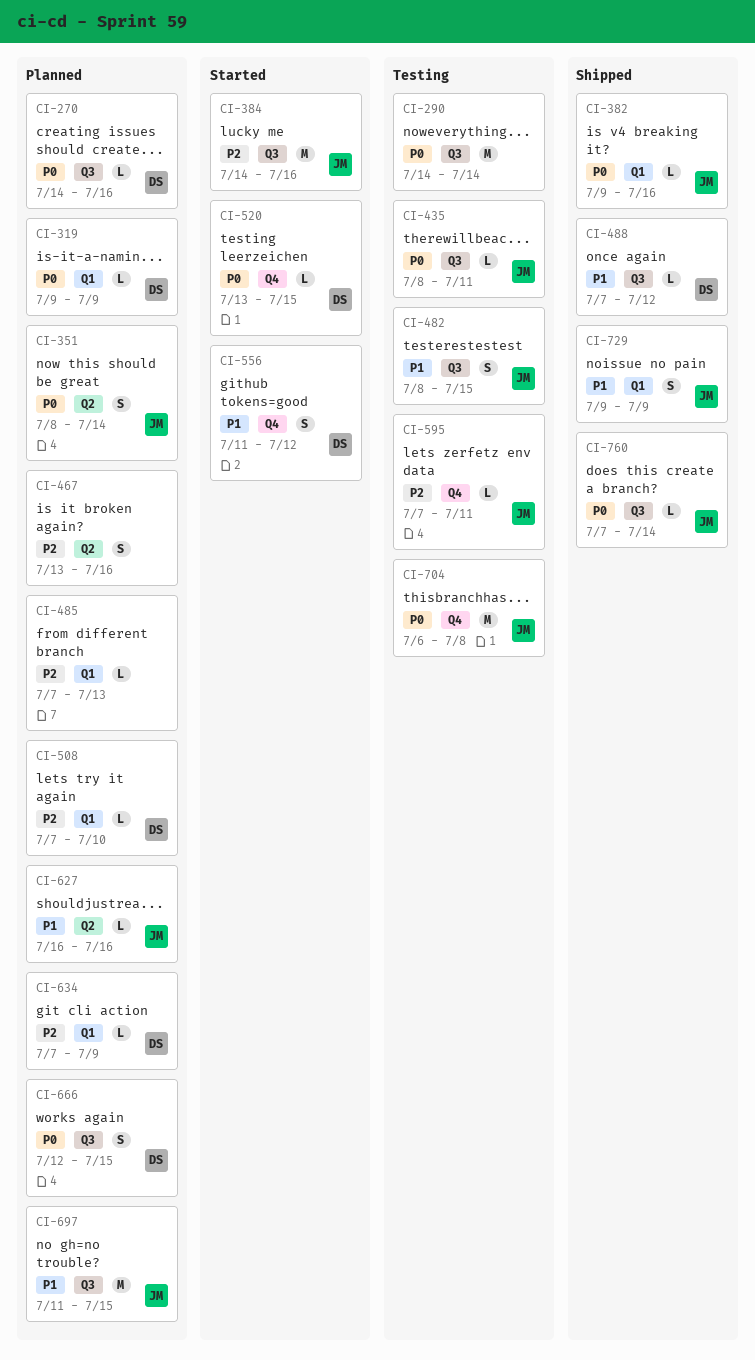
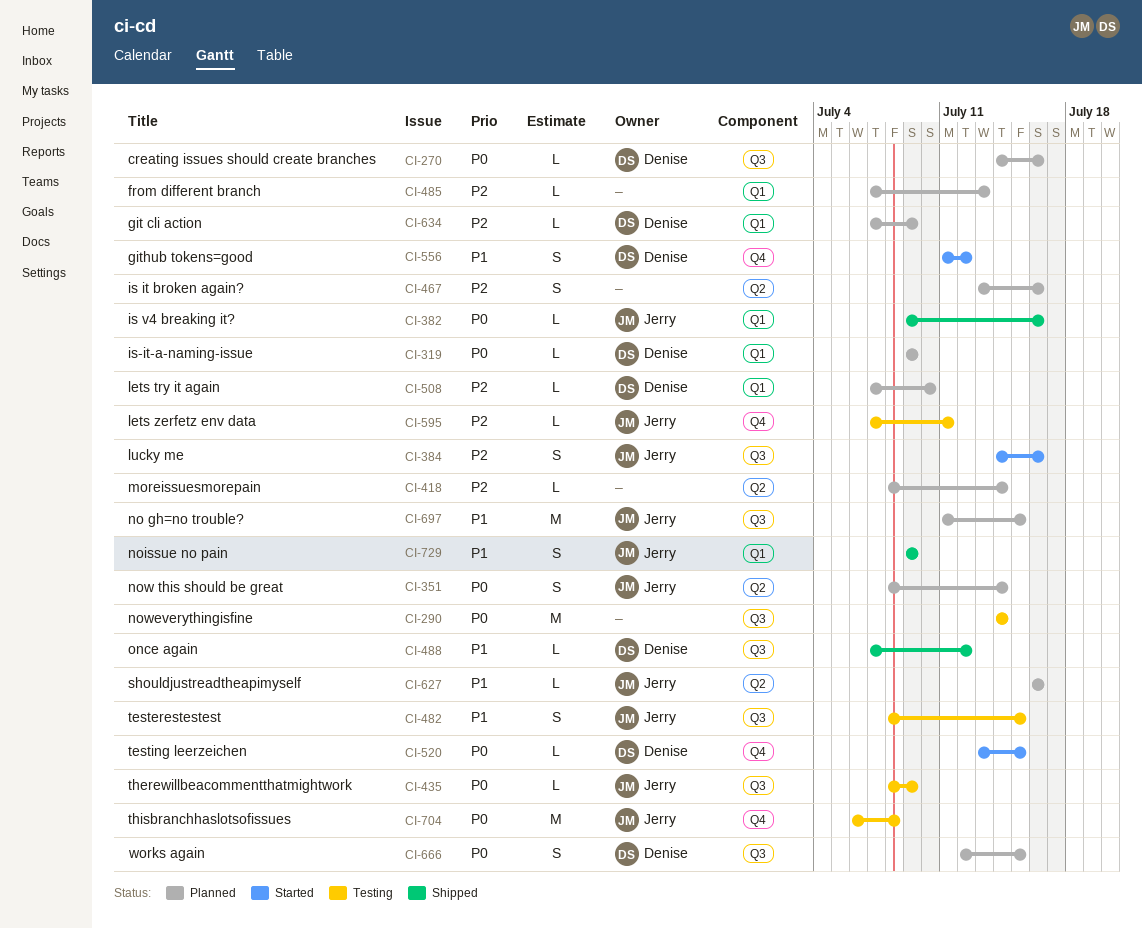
CI-384, estimate: M -> S
CI-418: none -> present
CI-435, due: Jul 11 -> Jul 9
CI-760: present -> none

